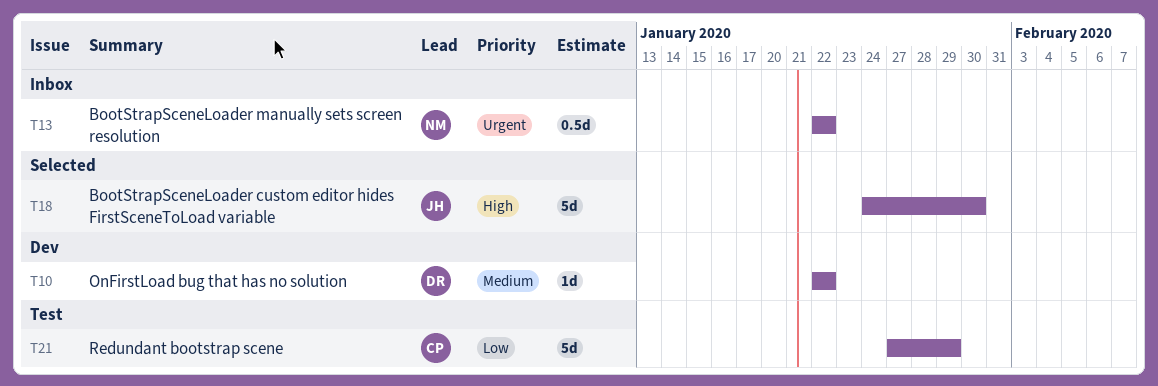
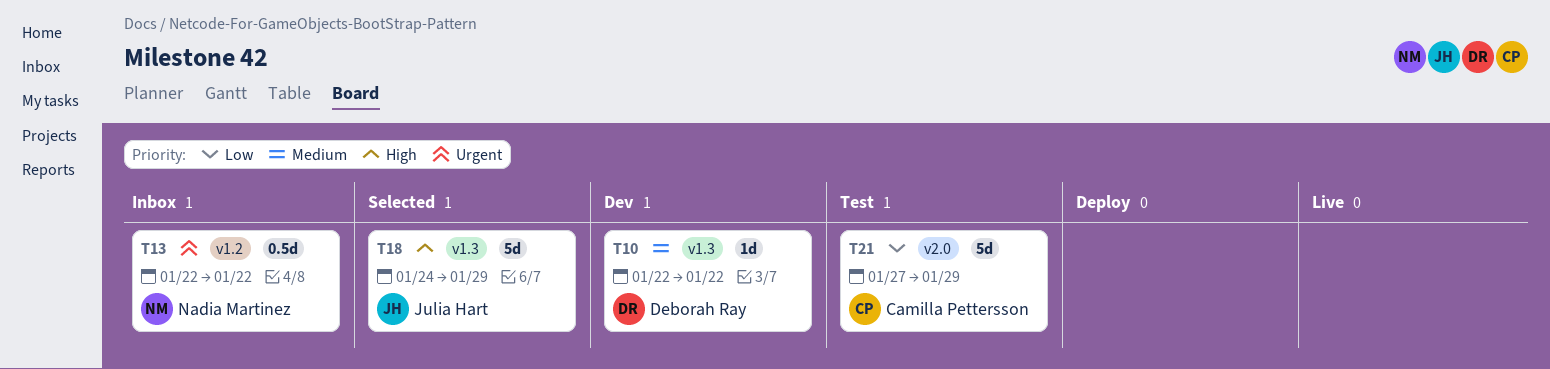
T18, due: Jan 30 -> Jan 29

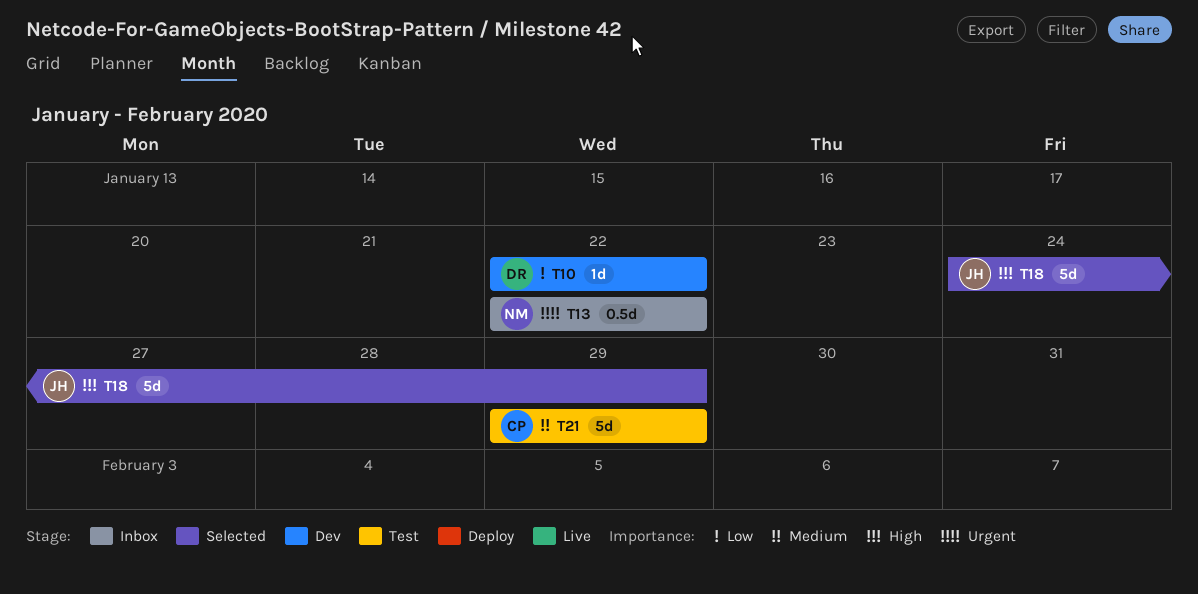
T10, priority: Medium -> Low
T21, priority: Low -> Medium
T21, start: Jan 27 -> Jan 29

